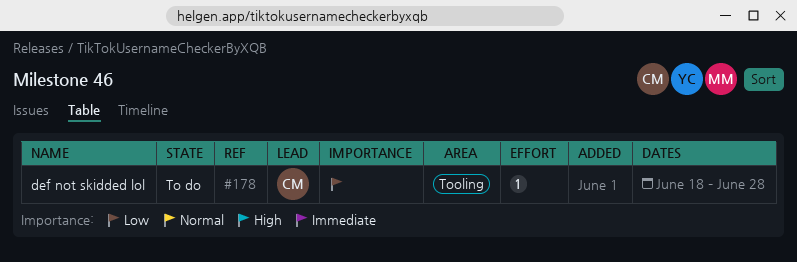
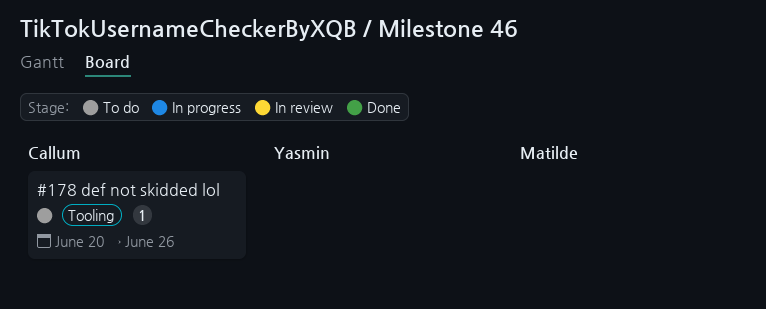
#178, start: Jun 18 -> Jun 20
#178, due: Jun 28 -> Jun 26

